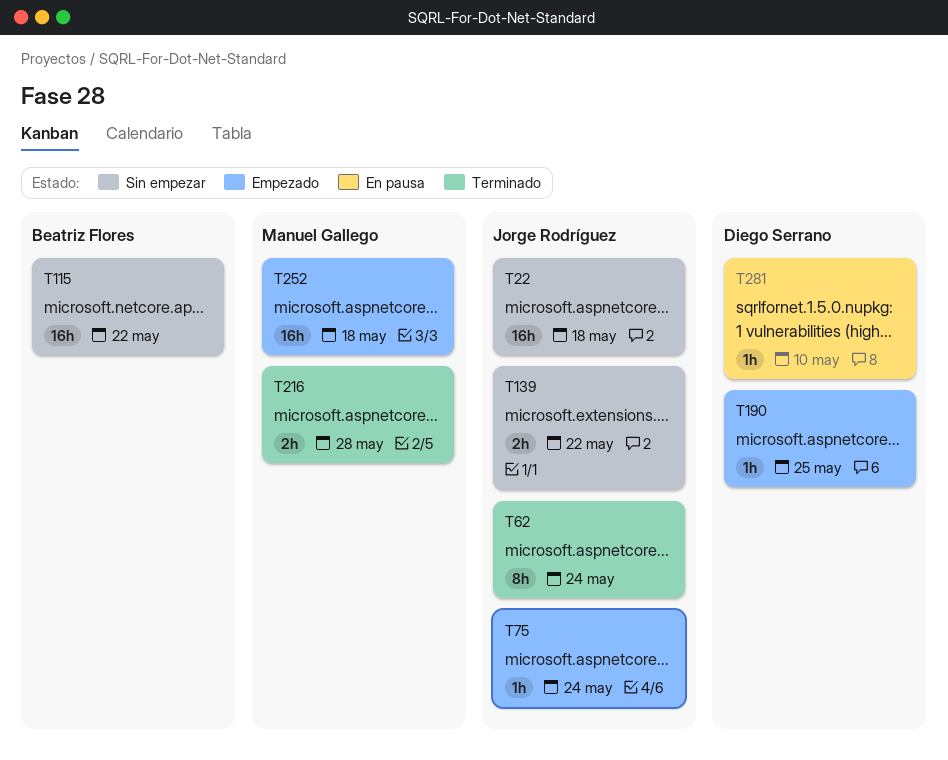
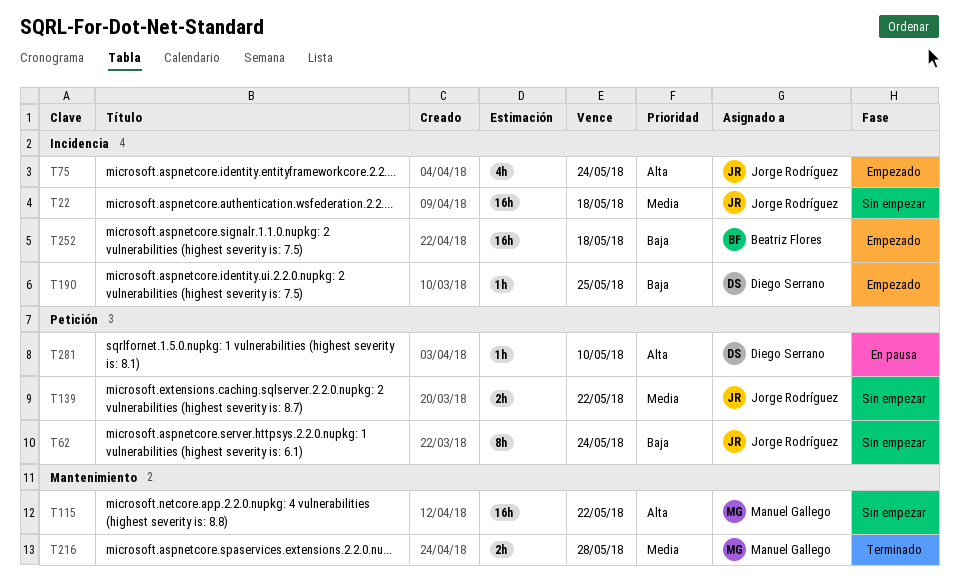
T62, status: Terminado -> Sin empezar
T75, estimate: 1h -> 4h
T115, owner: Beatriz Flores -> Manuel Gallego
T252, owner: Manuel Gallego -> Beatriz Flores

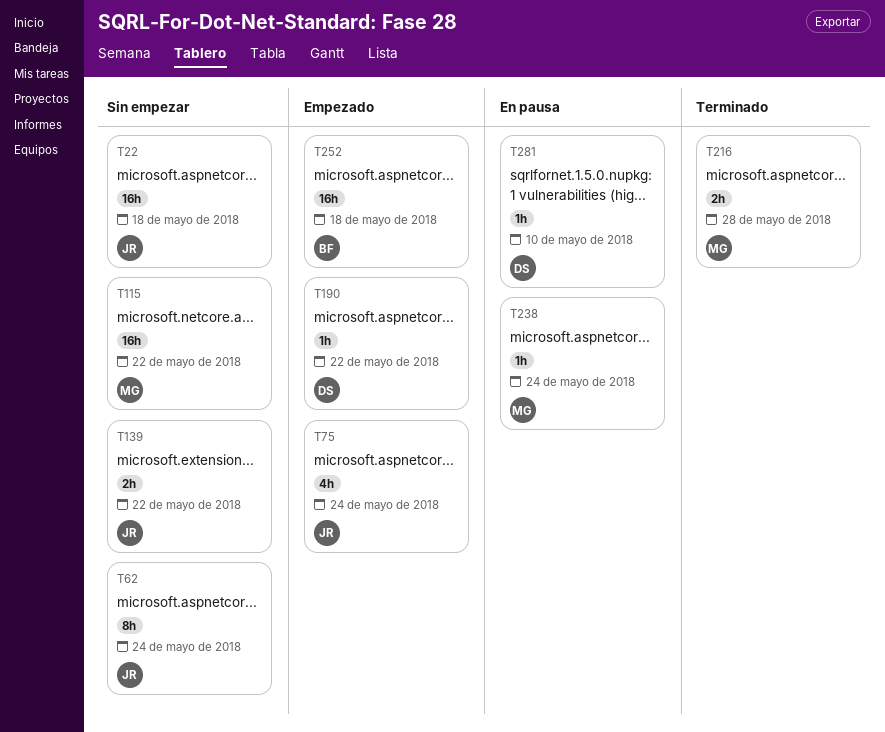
T190, due: May 25 -> May 22
T238: none -> present

